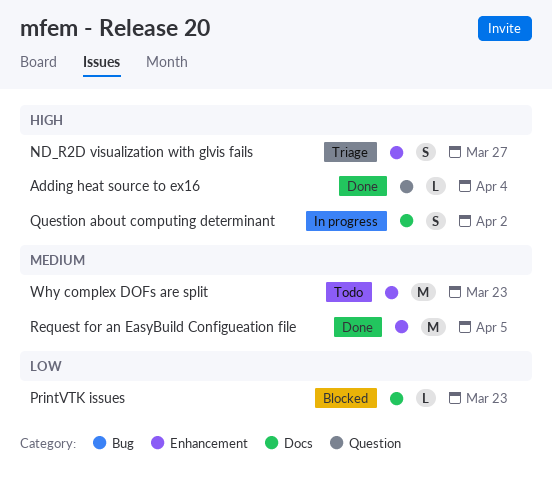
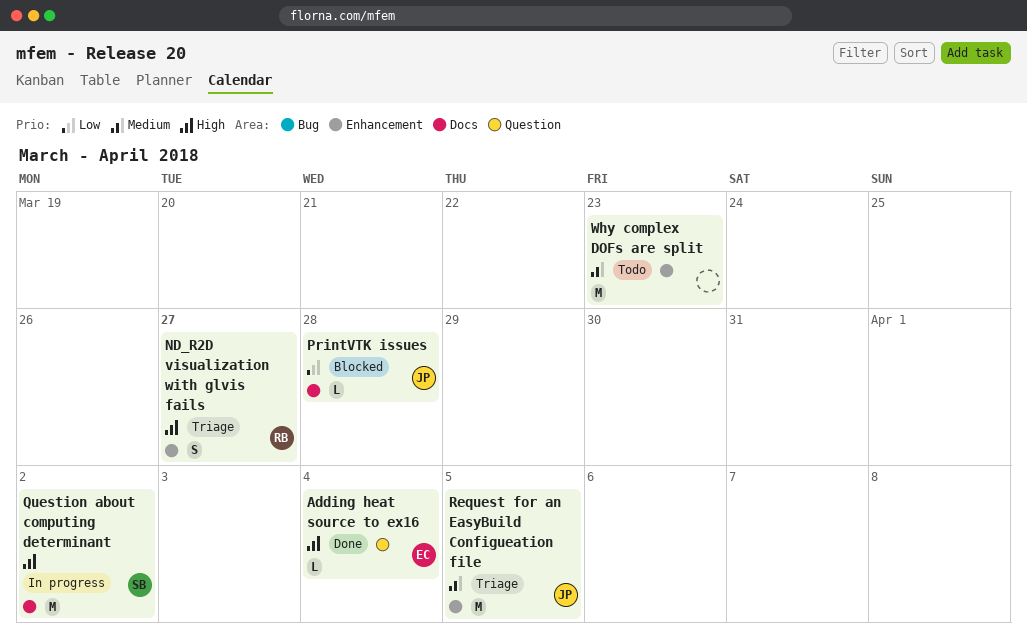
PrintVTK issues, due: Mar 23 -> Mar 28
Question about computing determinant, estimate: S -> M
Request for an EasyBuild Configueation file, status: Done -> Triage

